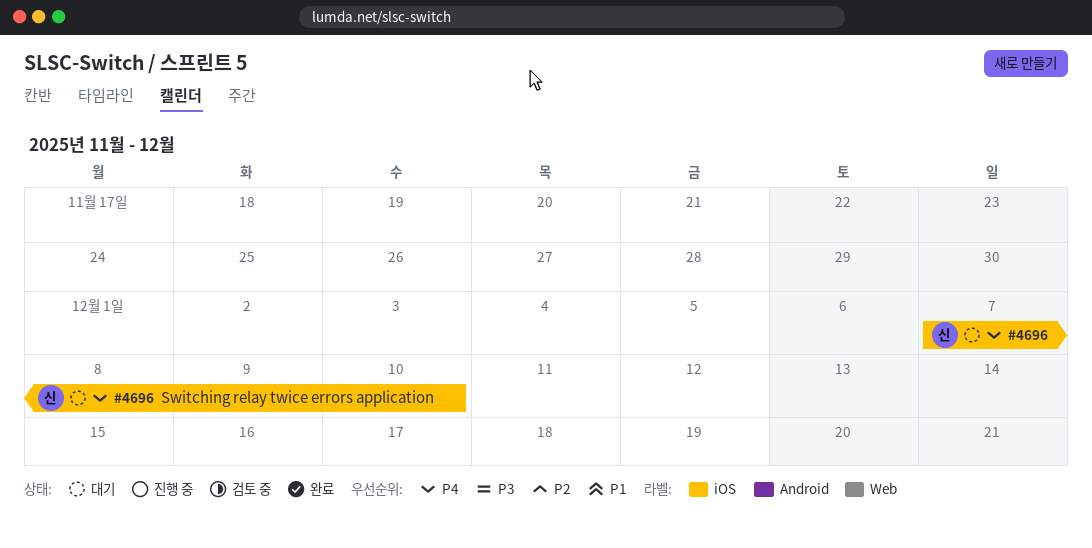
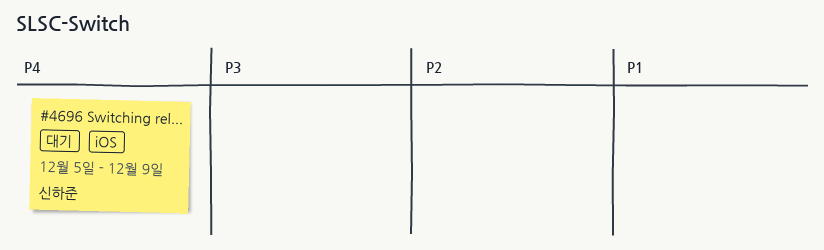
#4696, start: Dec 7 -> Dec 5
#4696, due: Dec 10 -> Dec 9

